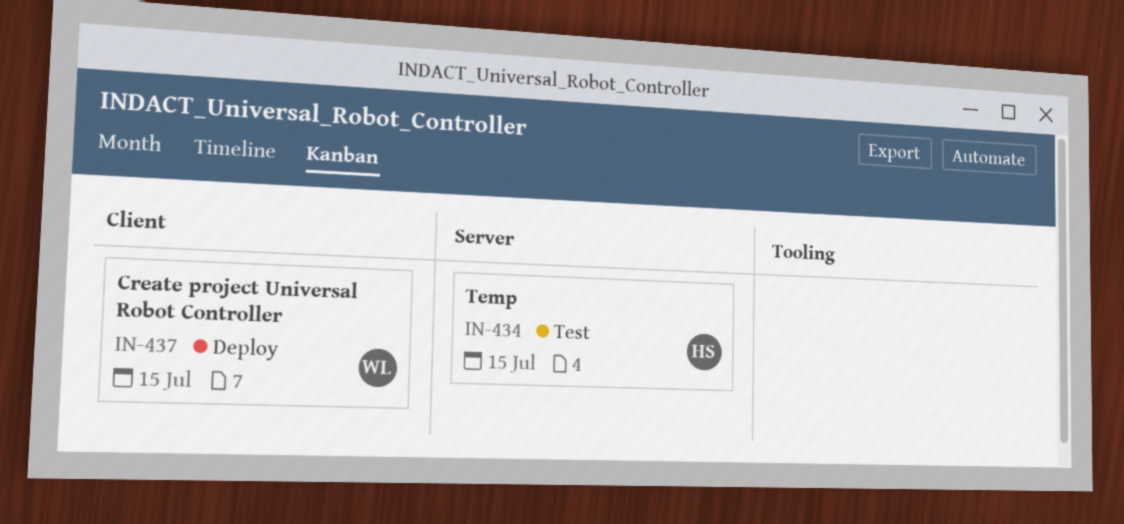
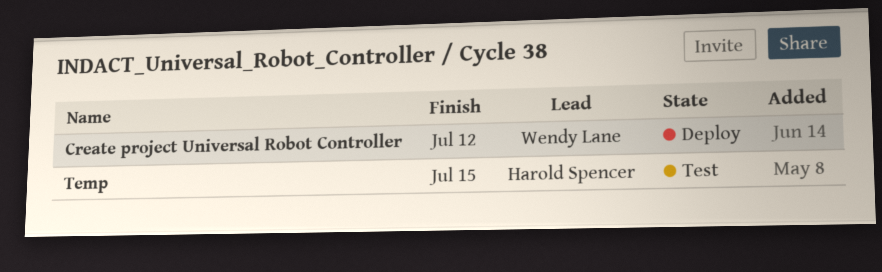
Create project Universal Robot Controller, due: Jul 15 -> Jul 12

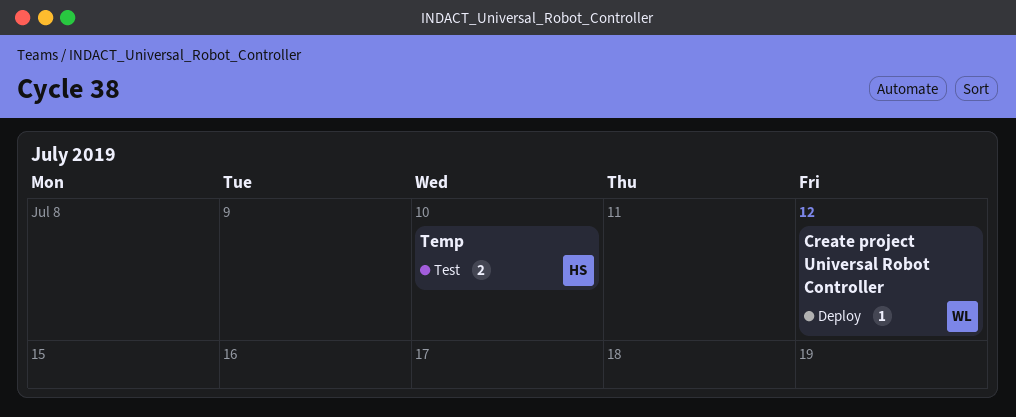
Temp, due: Jul 15 -> Jul 10

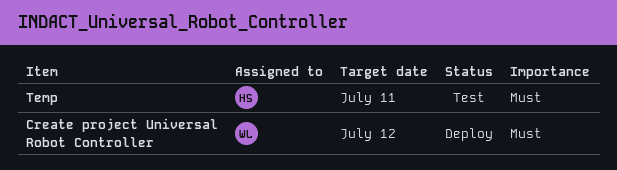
Temp, due: Jul 10 -> Jul 11

